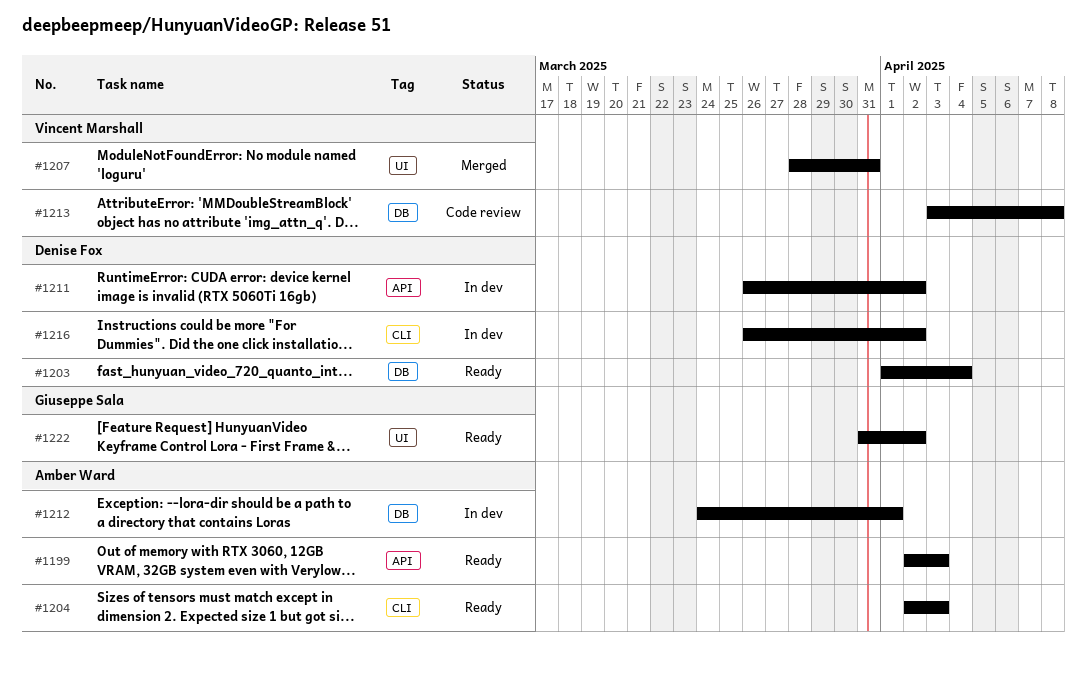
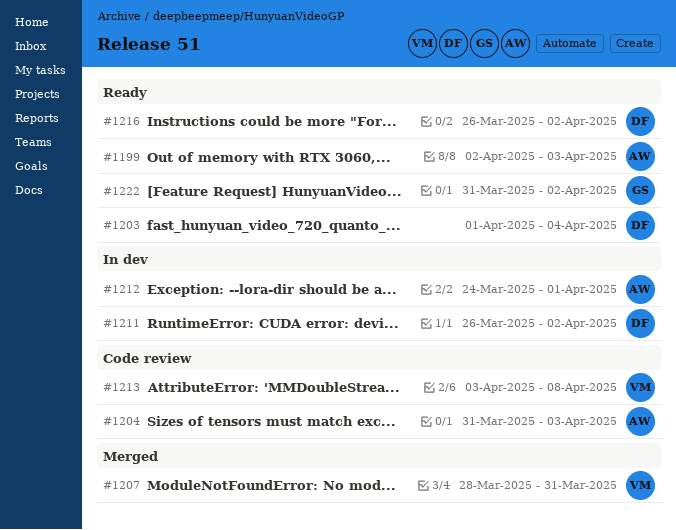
#1204, status: Ready -> Code review
#1204, start: Apr 2 -> Mar 31
#1216, status: In dev -> Ready

